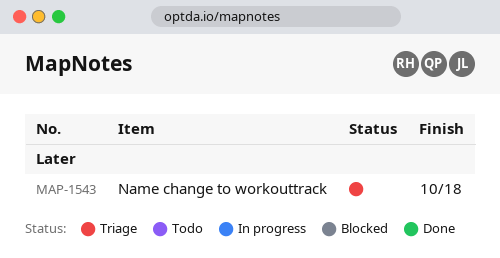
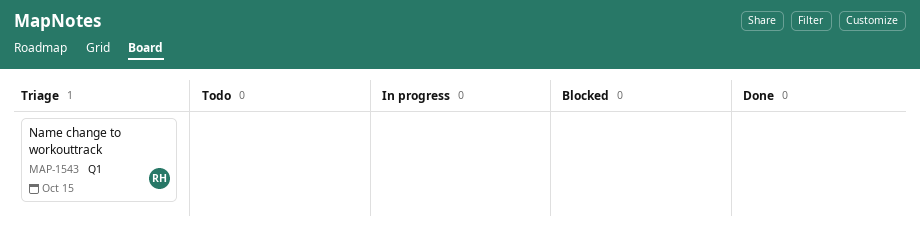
MAP-1543, due: Oct 18 -> Oct 15

